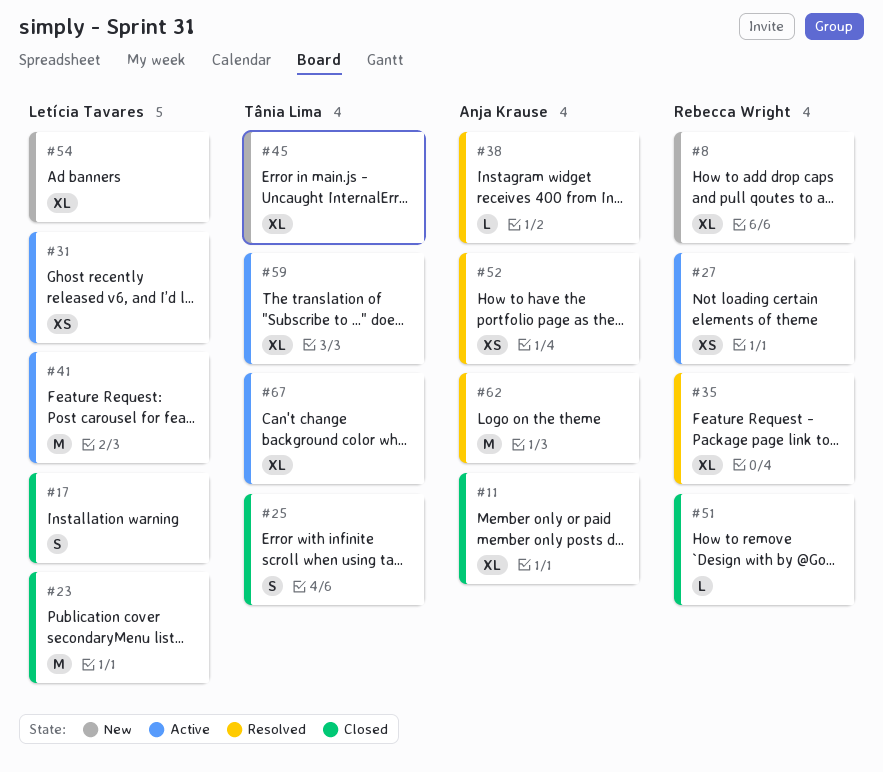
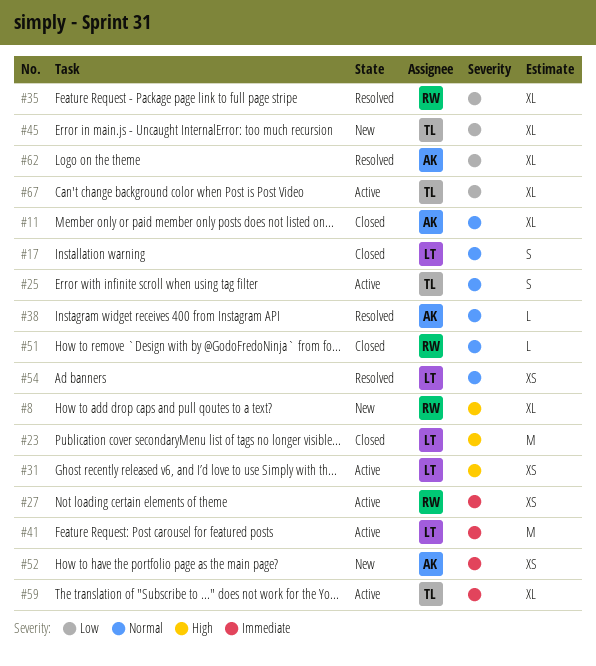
#25, status: Closed -> Active
#52, status: Resolved -> New
#54, status: New -> Resolved
#54, estimate: XL -> XS
#62, estimate: M -> XL

